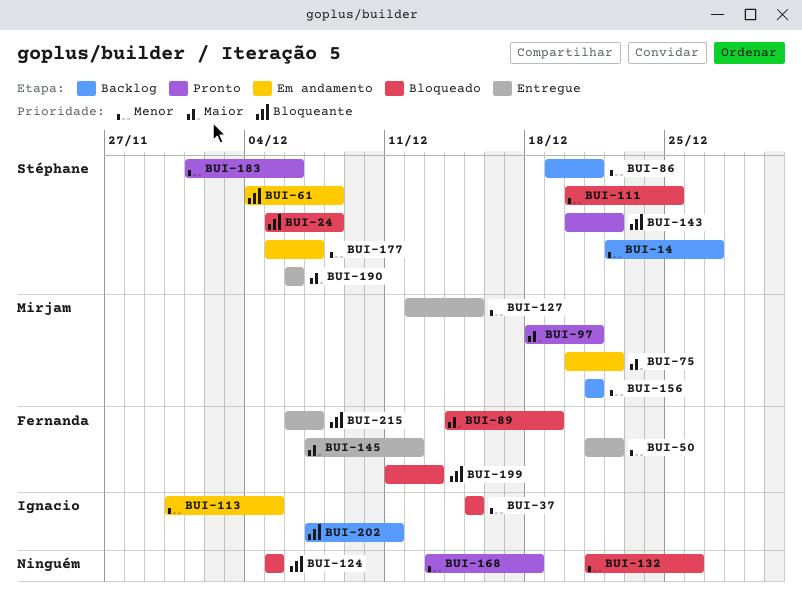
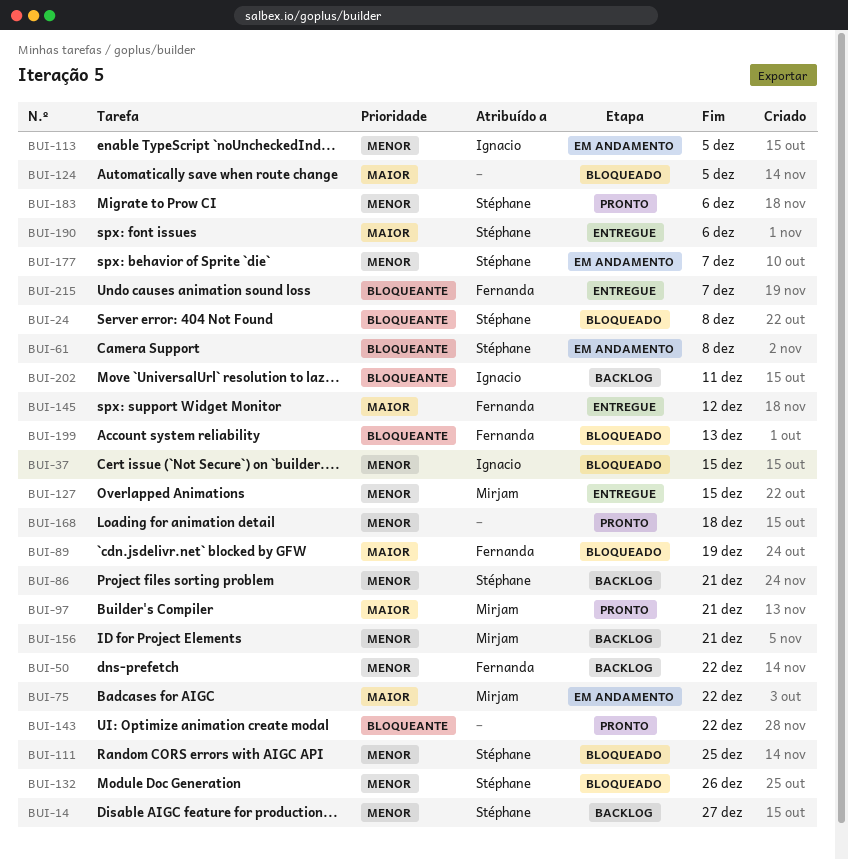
BUI-50, status: Entregue -> Backlog
BUI-124, priority: Bloqueante -> Maior
BUI-132, owner: none -> Stéphane
BUI-143, owner: Stéphane -> none

